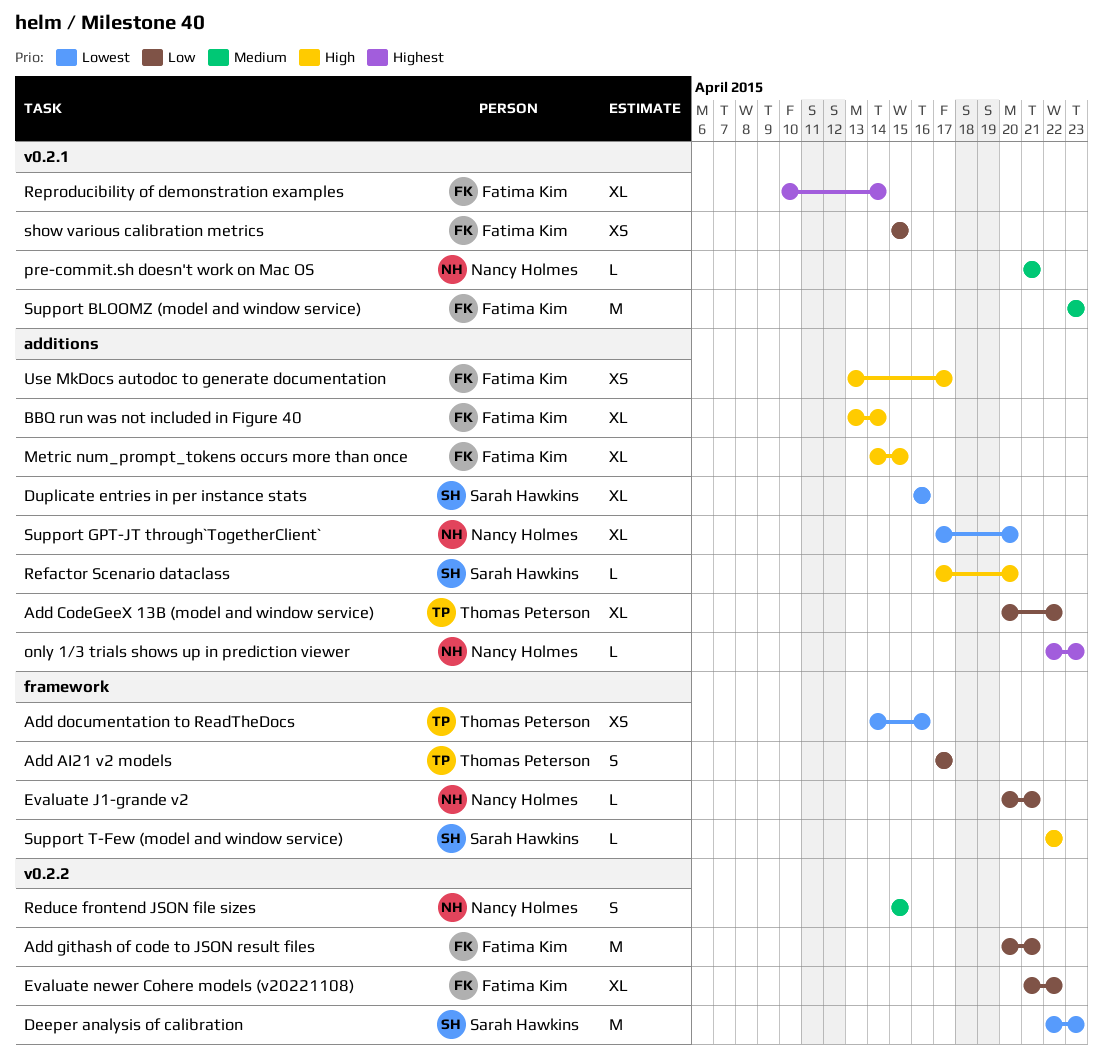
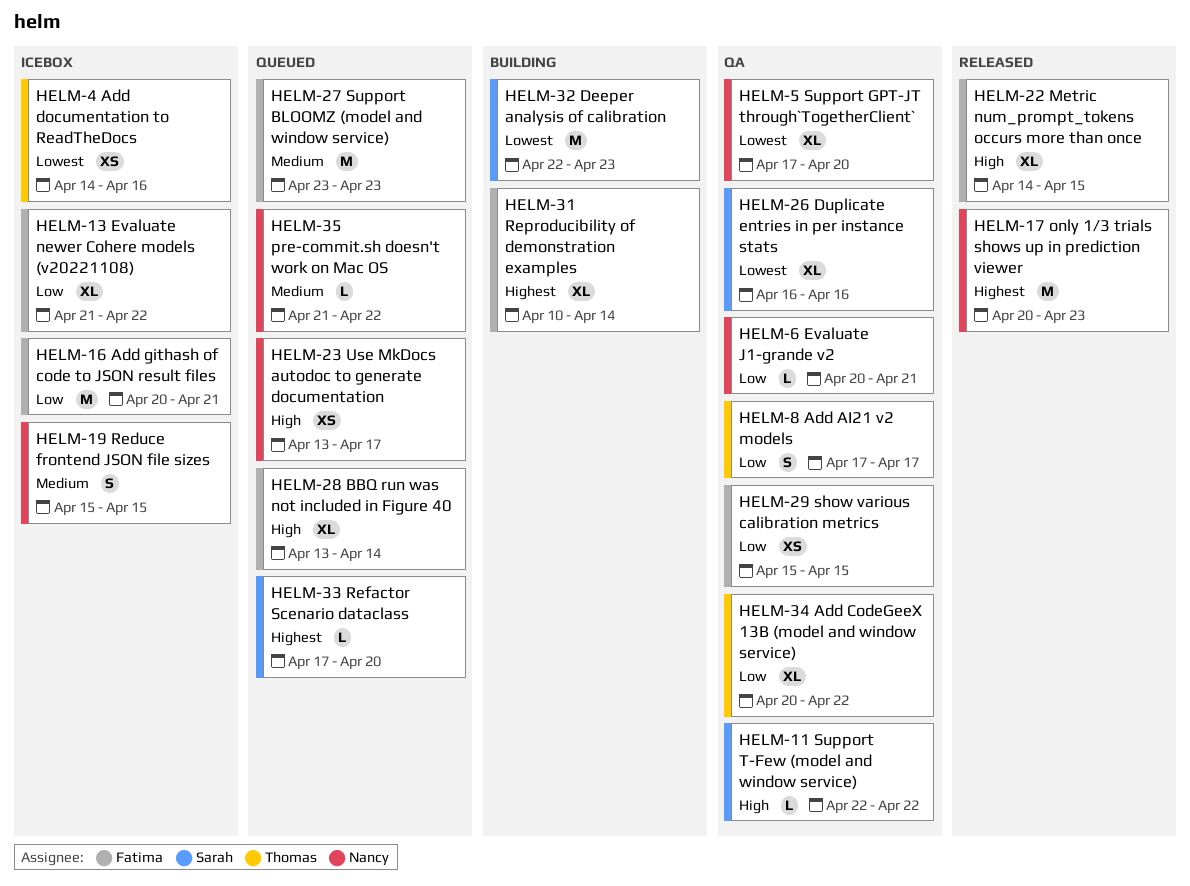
only 1/3 trials shows up in prediction viewer, estimate: L -> M
only 1/3 trials shows up in prediction viewer, start: Apr 22 -> Apr 20
pre-commit.sh doesn't work on Mac OS, due: Apr 21 -> Apr 22
Refactor Scenario dataclass, priority: High -> Highest
Use MkDocs autodoc to generate documentation, owner: Fatima Kim -> Nancy Holmes

